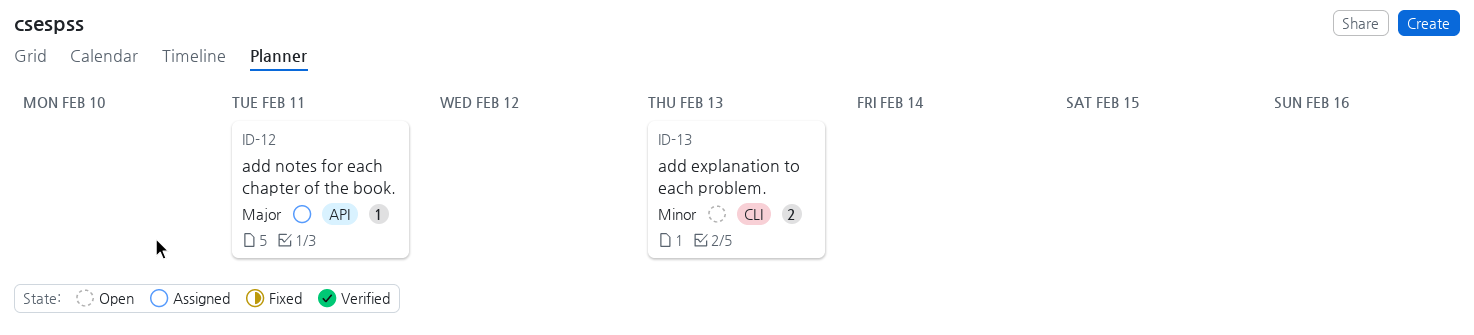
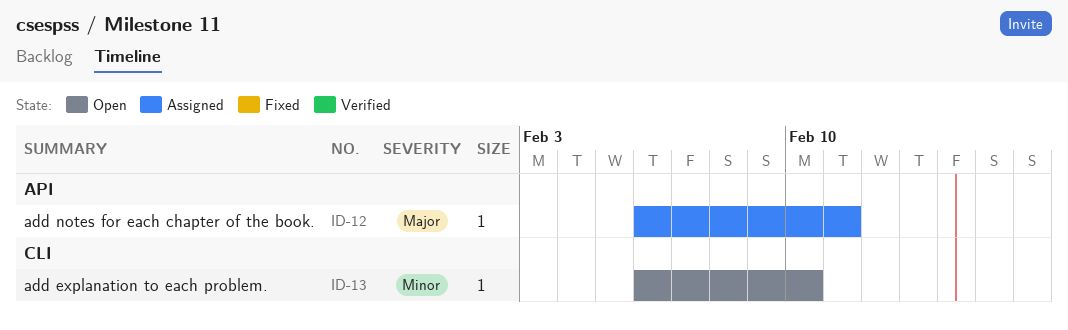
ID-13, estimate: 2 -> 1
ID-13, due: Feb 13 -> Feb 10

